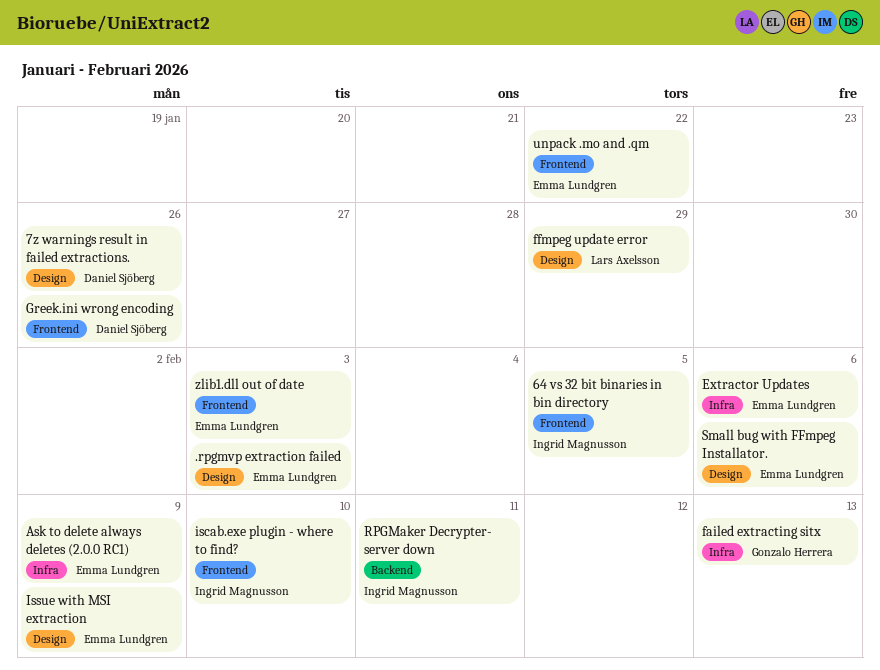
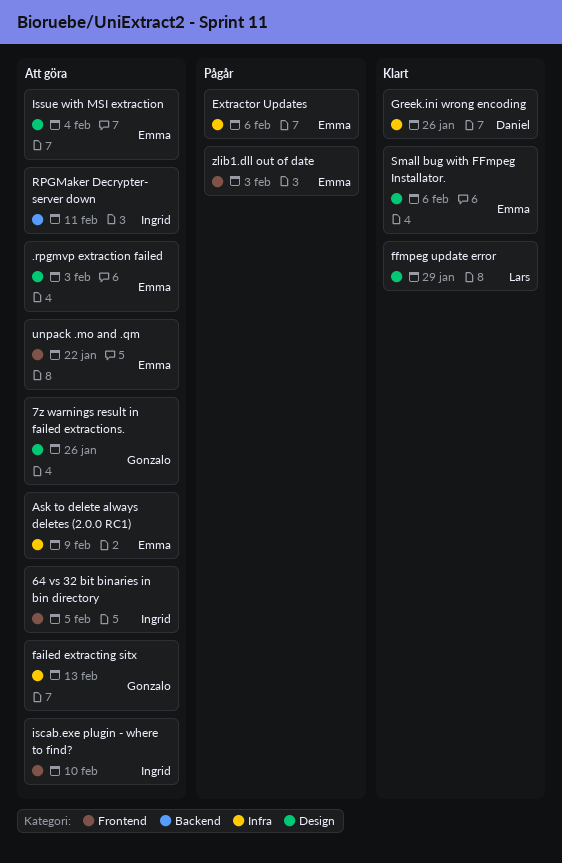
7z warnings result in failed extractions., owner: Daniel Sjöberg -> Gonzalo Herrera
Greek.ini wrong encoding, label: Frontend -> Infra
Issue with MSI extraction, due: Feb 9 -> Feb 4

